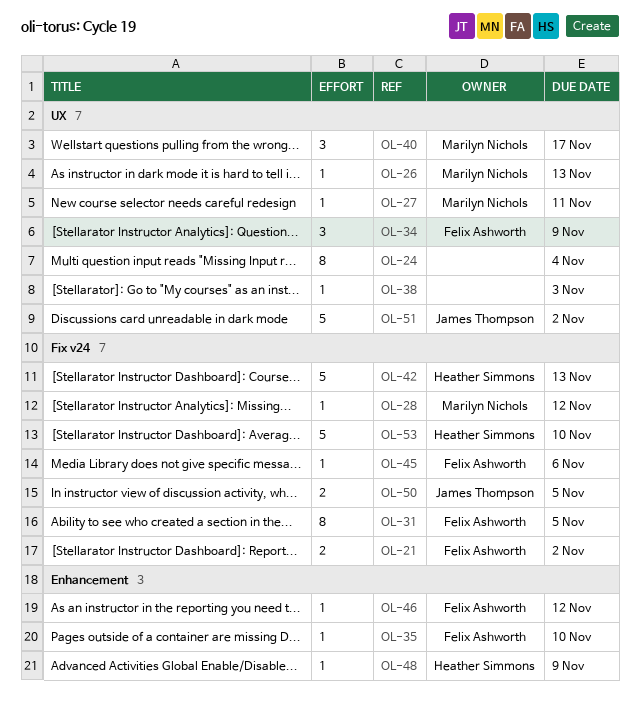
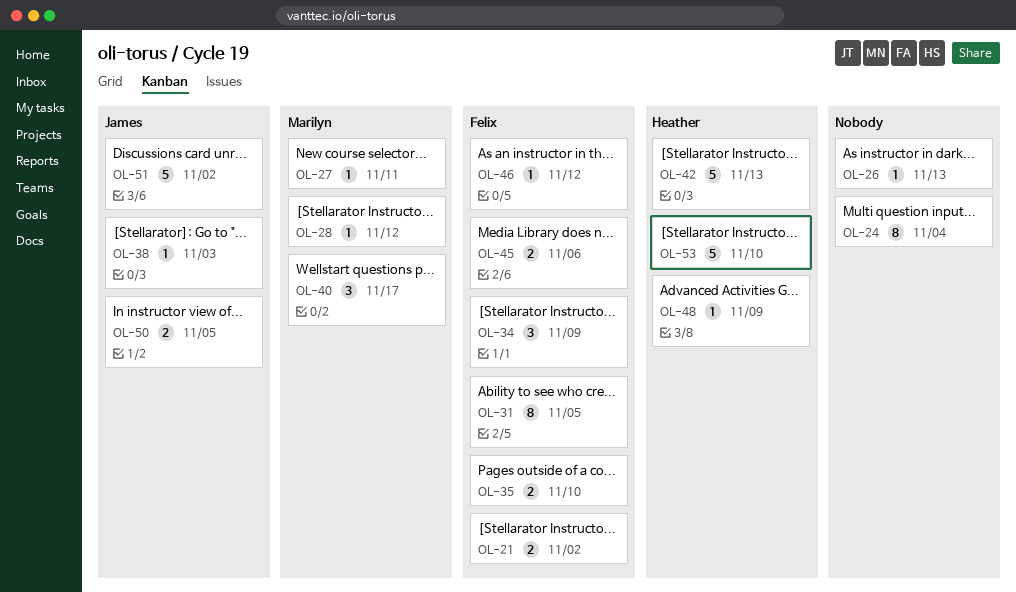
OL-26, owner: Marilyn Nichols -> none
OL-35, estimate: 1 -> 2
OL-38, owner: none -> James Thompson
OL-45, estimate: 1 -> 2

